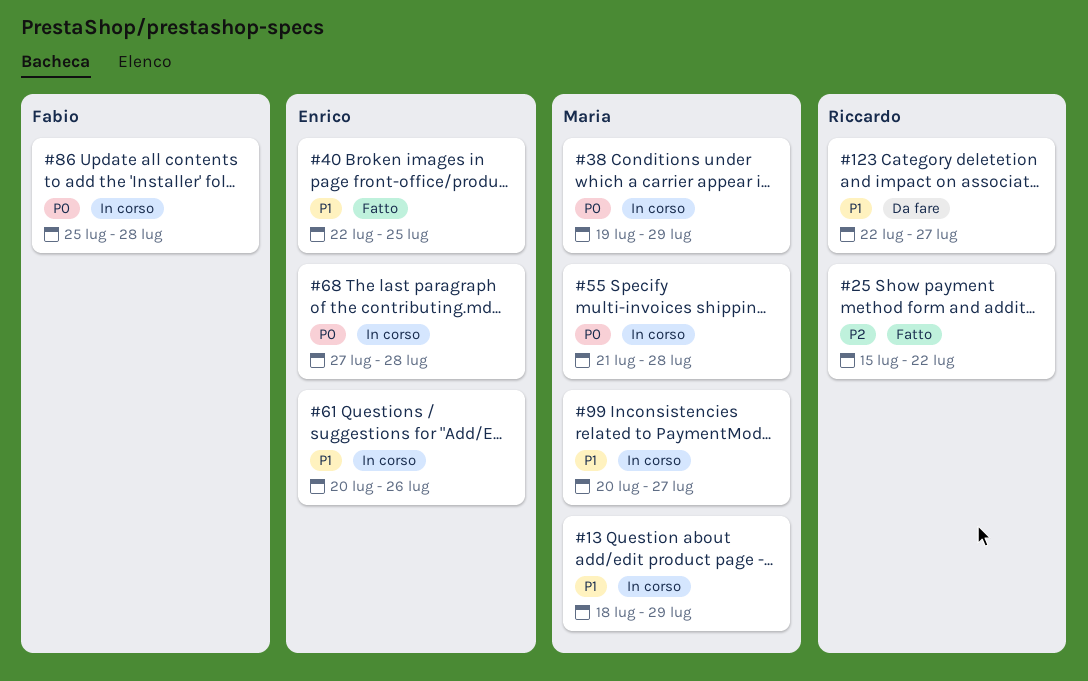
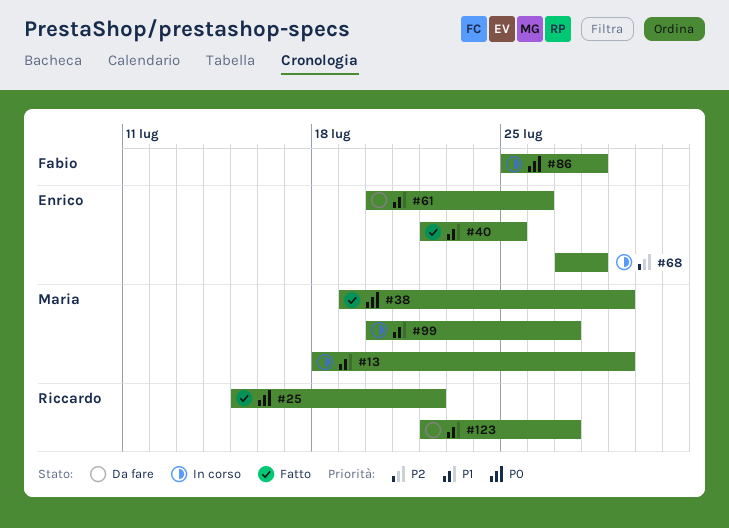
#25, priority: P2 -> P0
#38, status: In corso -> Fatto
#55: present -> none
#61, status: In corso -> Da fare
#68, priority: P0 -> P2

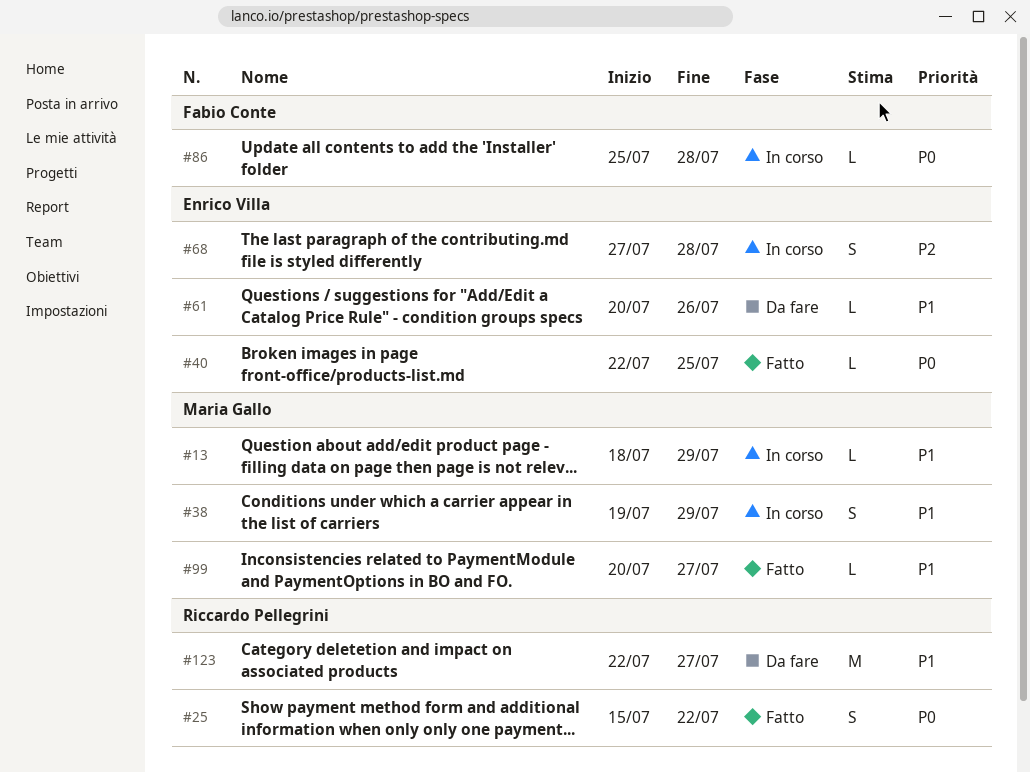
#38, status: Fatto -> In corso
#38, priority: P0 -> P1
#40, priority: P1 -> P0
#99, status: In corso -> Fatto

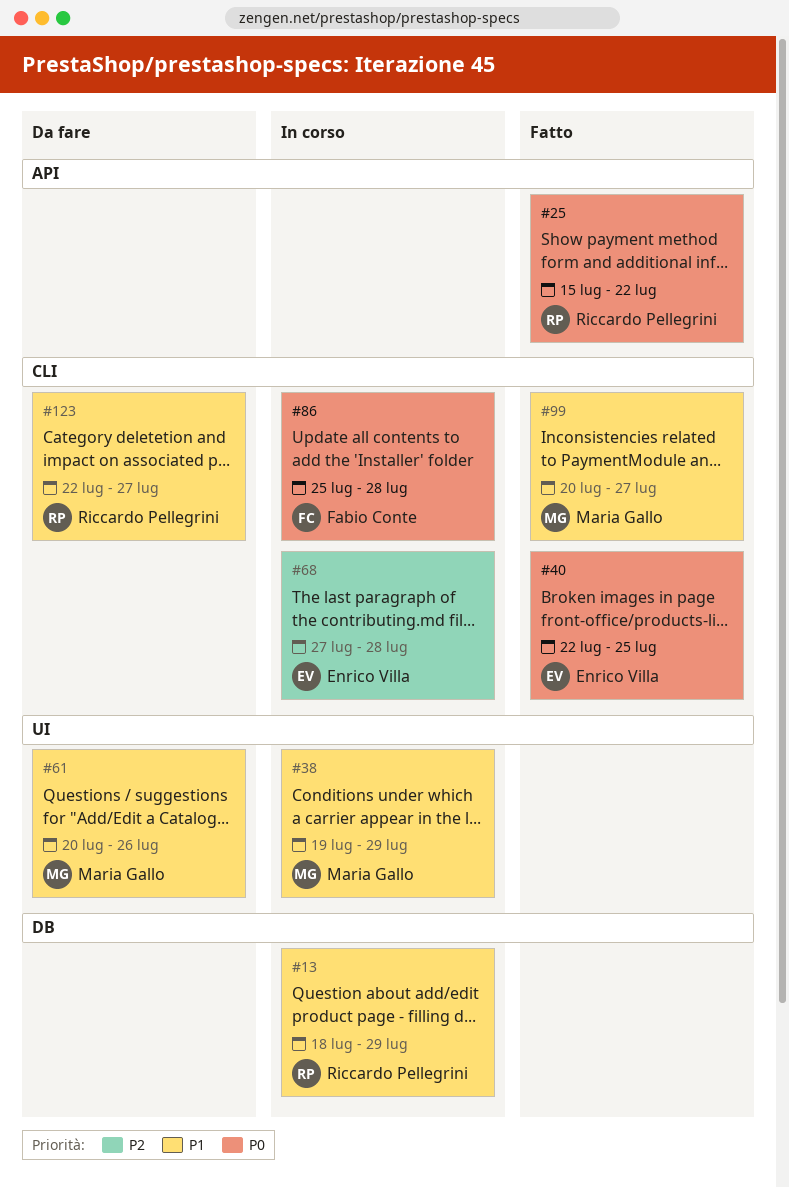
#13, owner: Maria Gallo -> Riccardo Pellegrini
#61, owner: Enrico Villa -> Maria Gallo

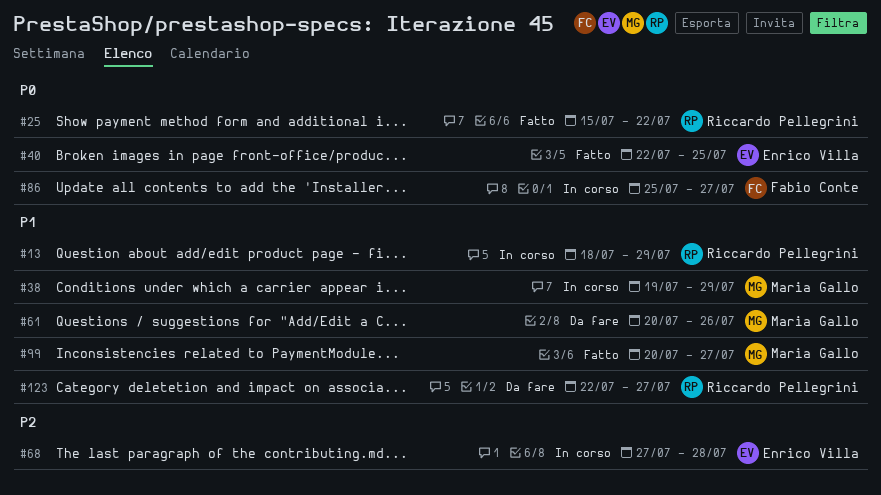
#86, due: Jul 28 -> Jul 27

